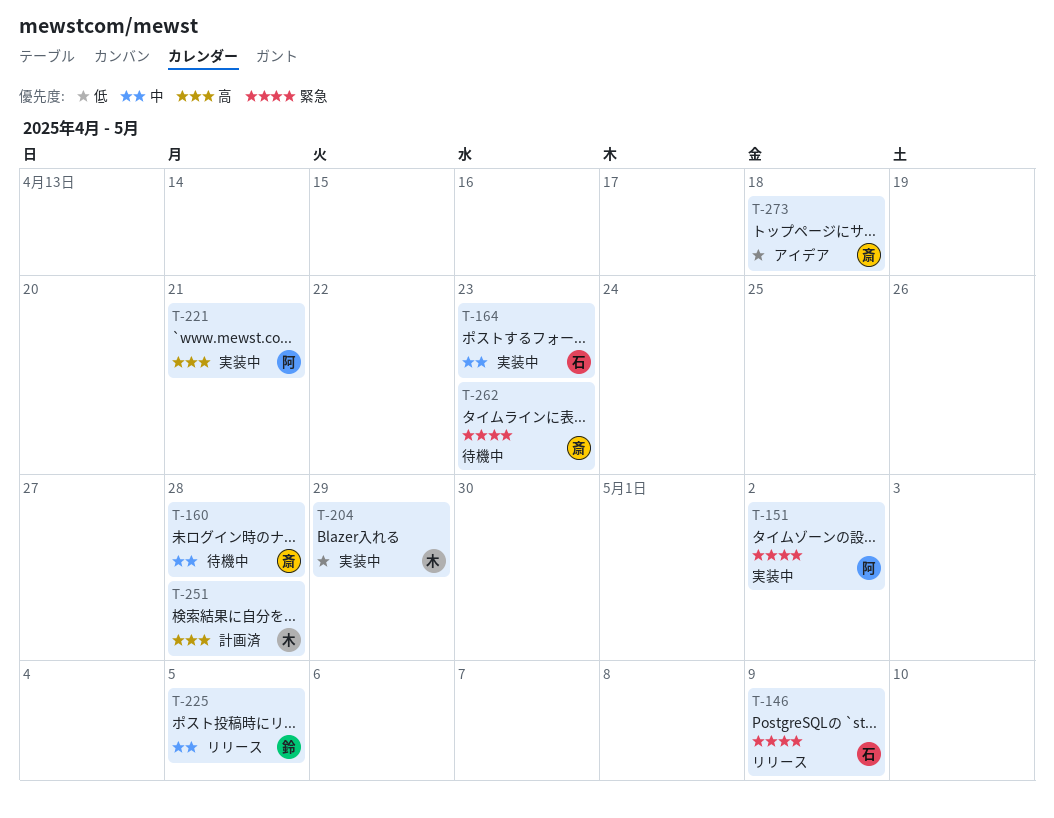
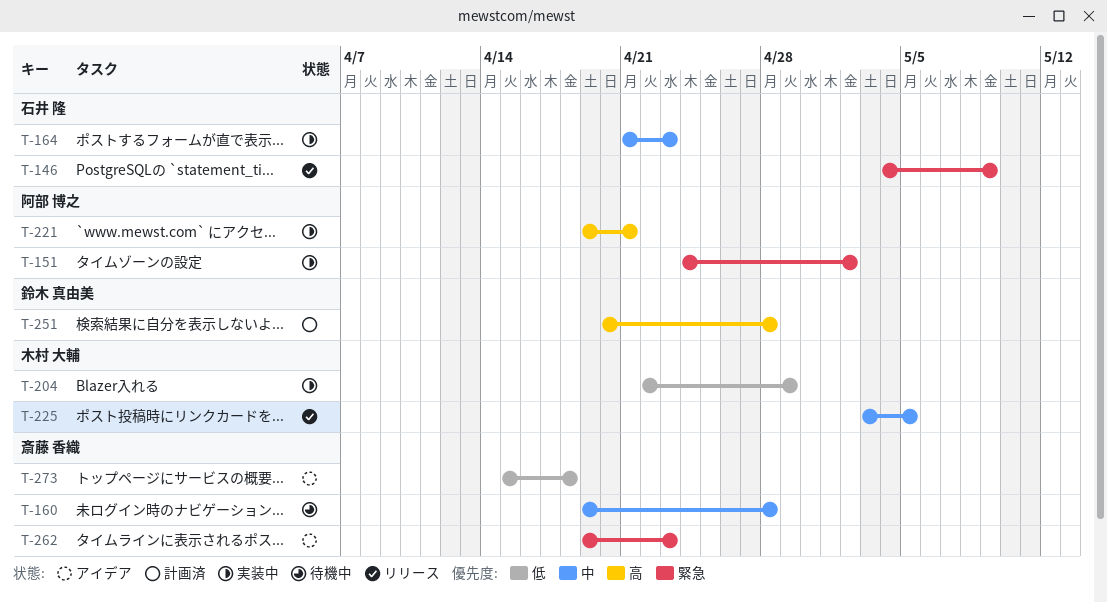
T-225, owner: 鈴木 真由美 -> 木村 大輔
T-251, owner: 木村 大輔 -> 鈴木 真由美
T-262, status: 待機中 -> アイデア

